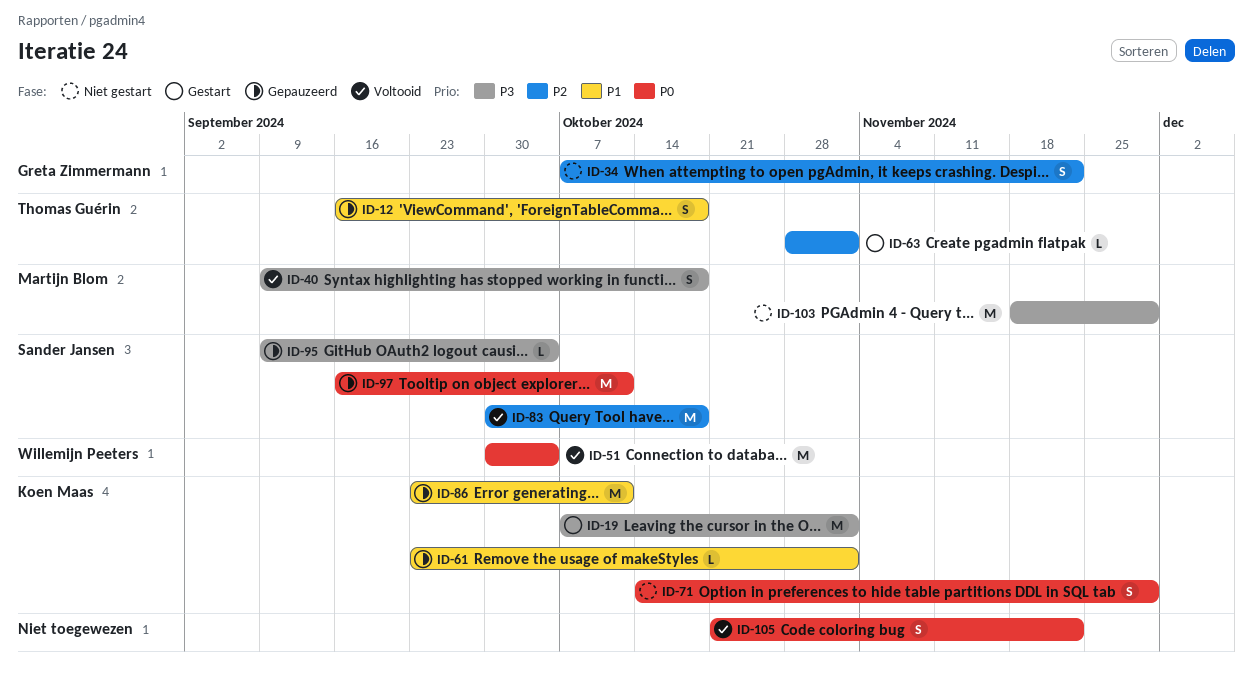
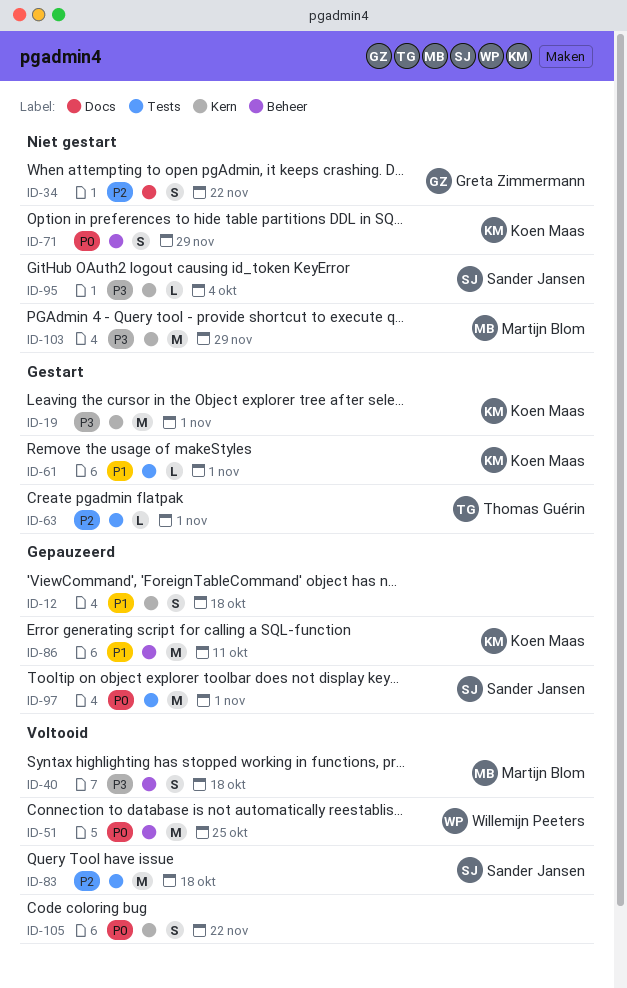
ID-12, owner: Thomas Guérin -> none
ID-51, due: Oct 4 -> Oct 25
ID-61, status: Gepauzeerd -> Gestart
ID-95, status: Gepauzeerd -> Niet gestart
ID-97, due: Oct 11 -> Nov 1

